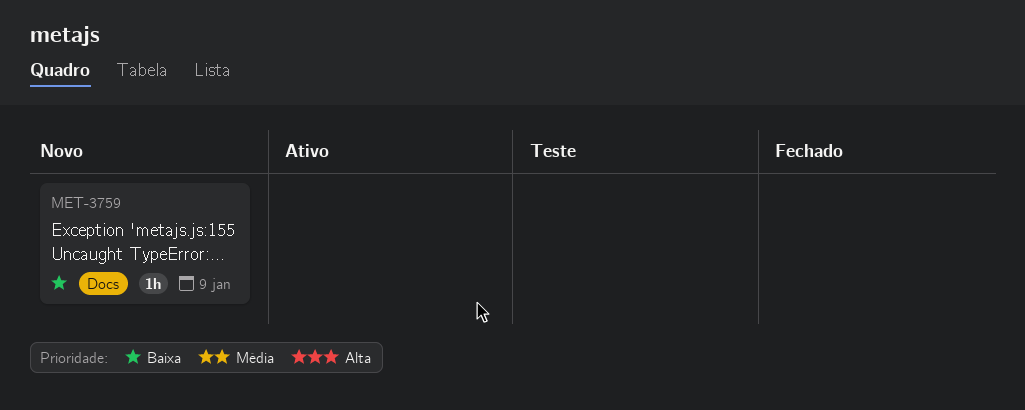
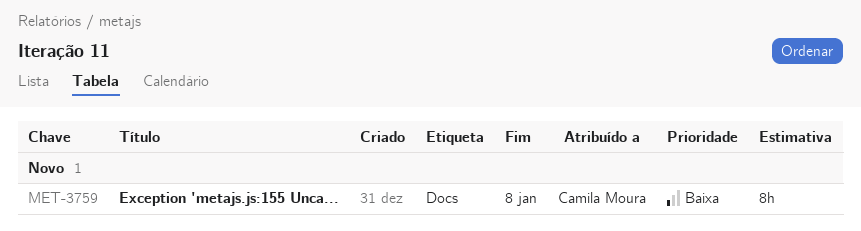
MET-3759, estimate: 1h -> 8h
MET-3759, due: Jan 9 -> Jan 8

